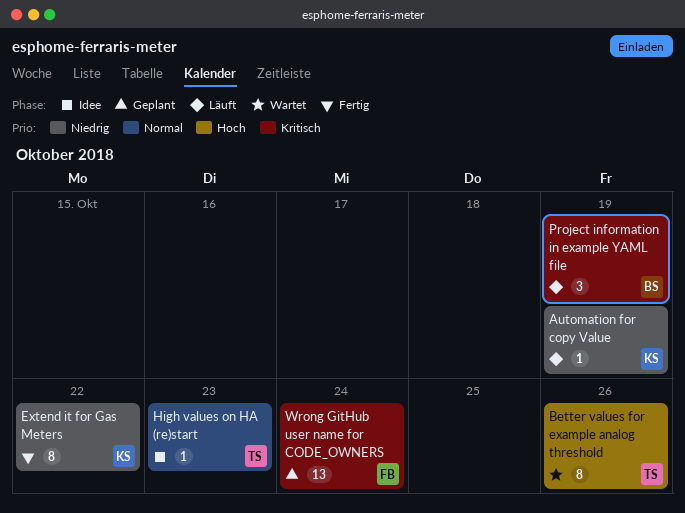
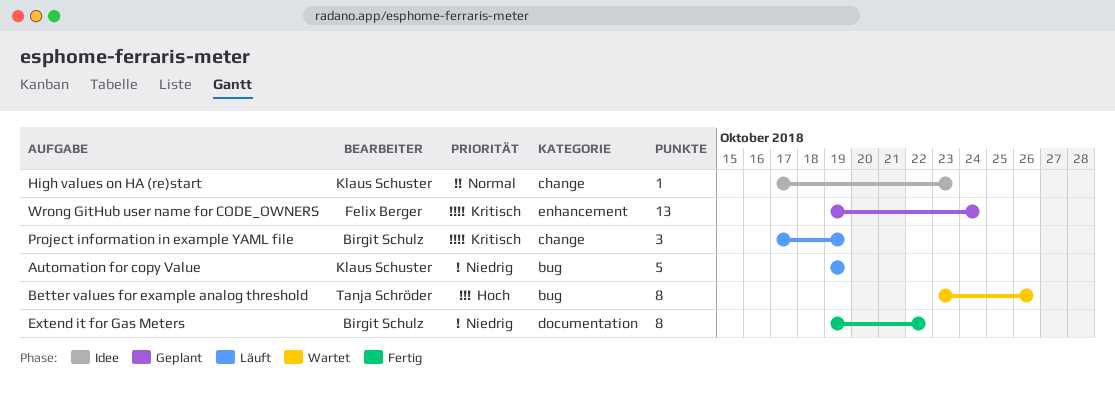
Automation for copy Value, estimate: 1 -> 5
Extend it for Gas Meters, owner: Klaus Schuster -> Birgit Schulz
High values on HA (re)start, owner: Tanja Schröder -> Klaus Schuster

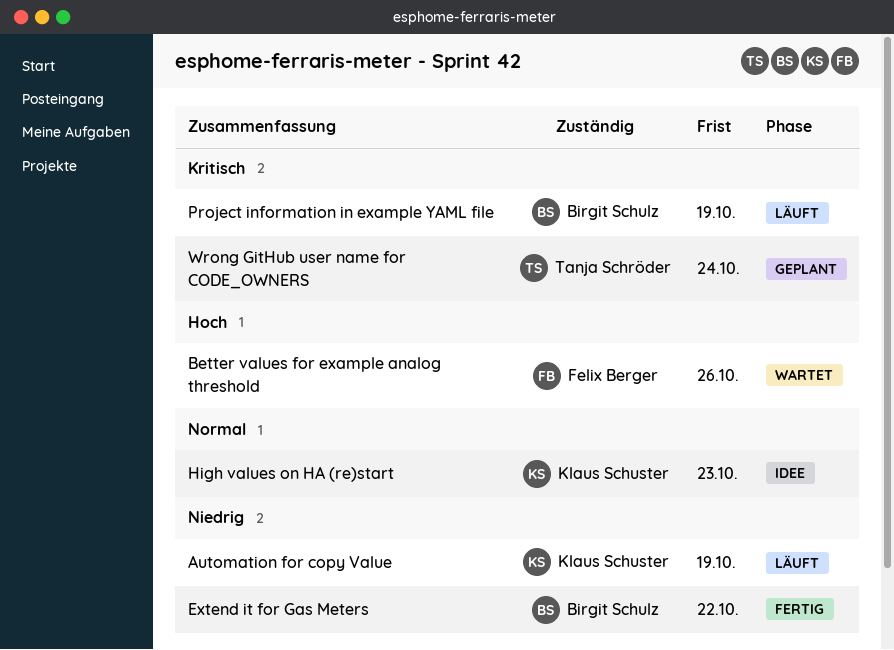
Better values for example analog threshold, owner: Tanja Schröder -> Felix Berger
Wrong GitHub user name for CODE_OWNERS, owner: Felix Berger -> Tanja Schröder

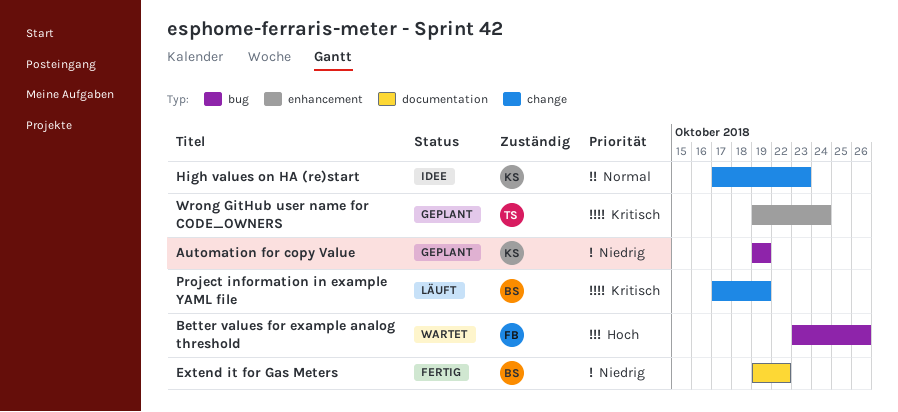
Automation for copy Value, status: Läuft -> Geplant

